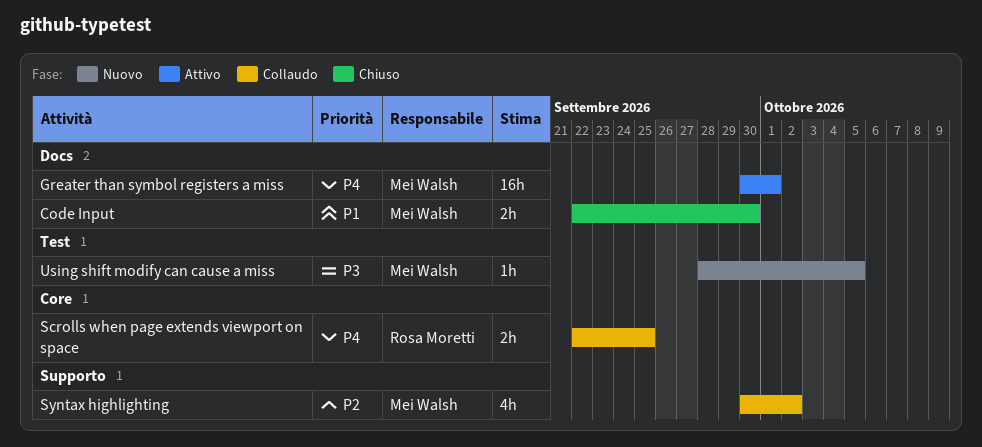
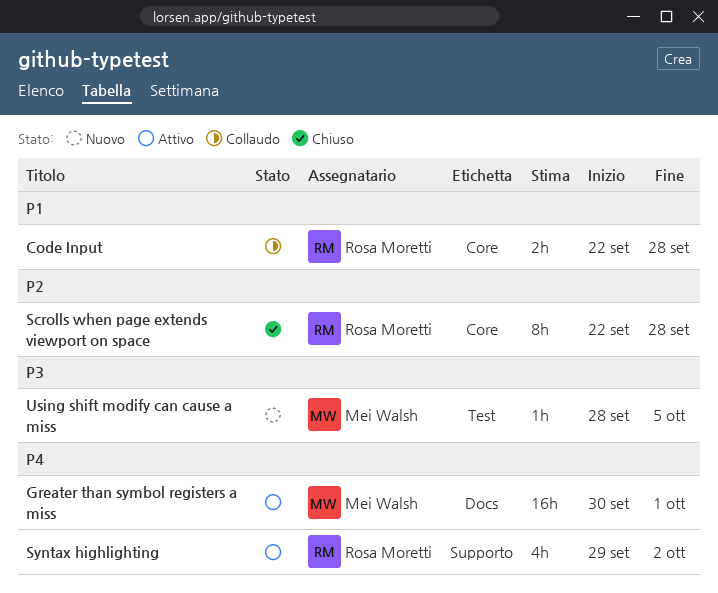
Code Input, status: Chiuso -> Collaudo
Code Input, owner: Mei Walsh -> Rosa Moretti
Code Input, label: Docs -> Core
Code Input, due: Sep 30 -> Sep 28
Scrolls when page extends viewport on space, status: Collaudo -> Chiuso
Scrolls when page extends viewport on space, priority: P4 -> P2
Scrolls when page extends viewport on space, estimate: 2h -> 8h
Scrolls when page extends viewport on space, due: Sep 25 -> Sep 28
Syntax highlighting, status: Collaudo -> Attivo
Syntax highlighting, owner: Mei Walsh -> Rosa Moretti
Syntax highlighting, priority: P2 -> P4
Syntax highlighting, start: Sep 30 -> Sep 29

